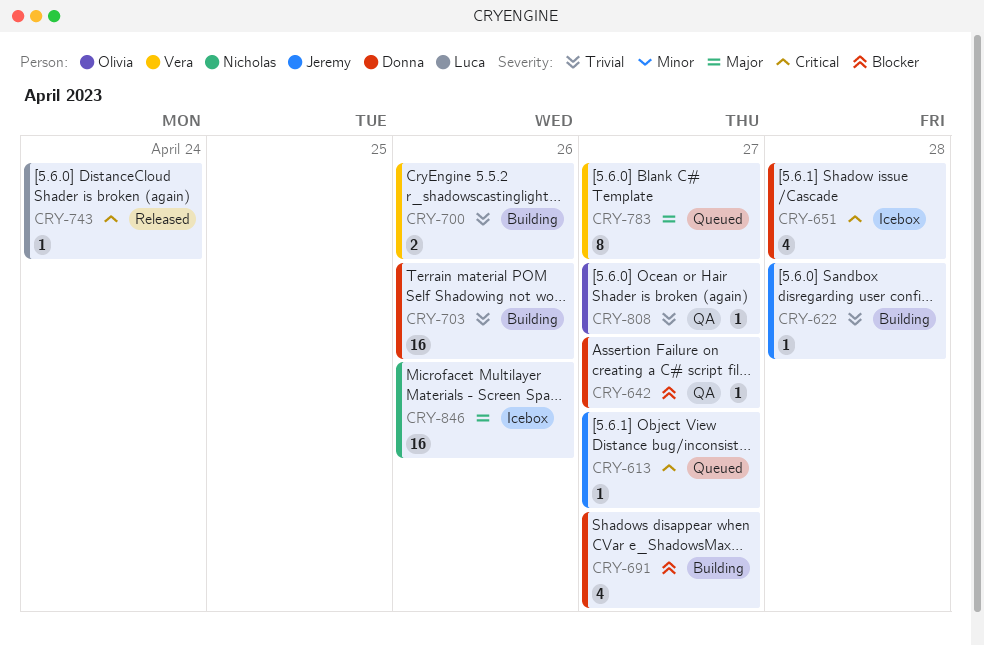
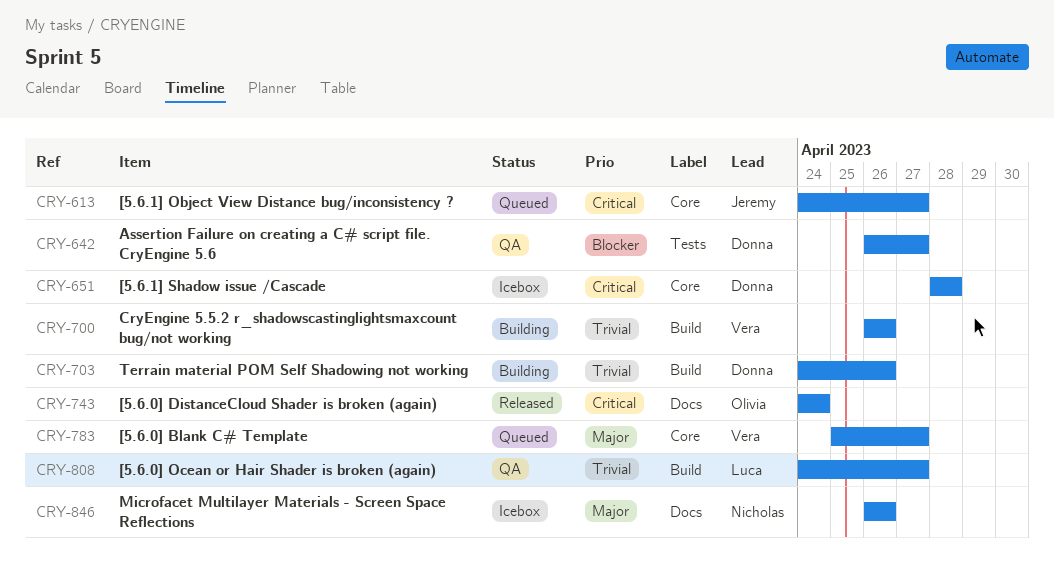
CRY-622: present -> none
CRY-691: present -> none
CRY-743, owner: Luca -> Olivia
CRY-808, owner: Olivia -> Luca

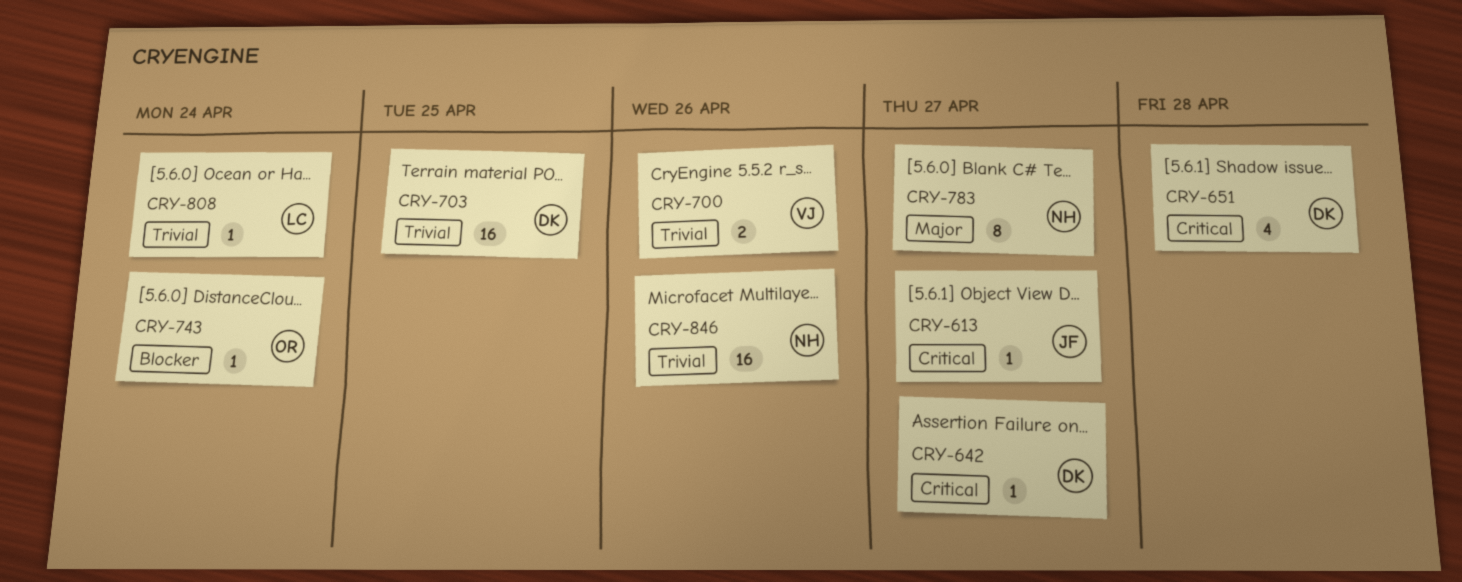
CRY-642, priority: Blocker -> Critical
CRY-703, due: Apr 26 -> Apr 25
CRY-743, priority: Critical -> Blocker
CRY-783, owner: Vera -> Nicholas
CRY-808, due: Apr 27 -> Apr 24
CRY-846, priority: Major -> Trivial

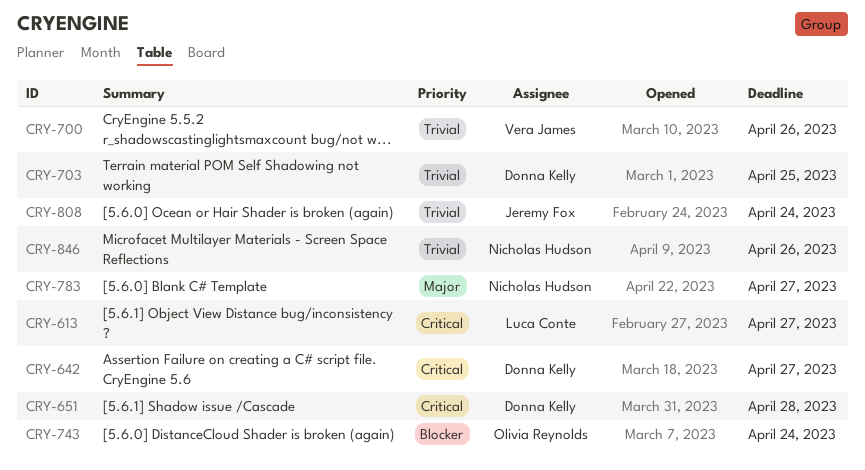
CRY-613, owner: Jeremy Fox -> Luca Conte
CRY-808, owner: Luca Conte -> Jeremy Fox

